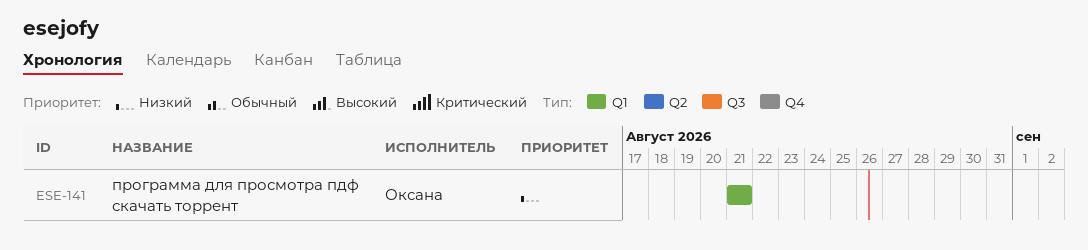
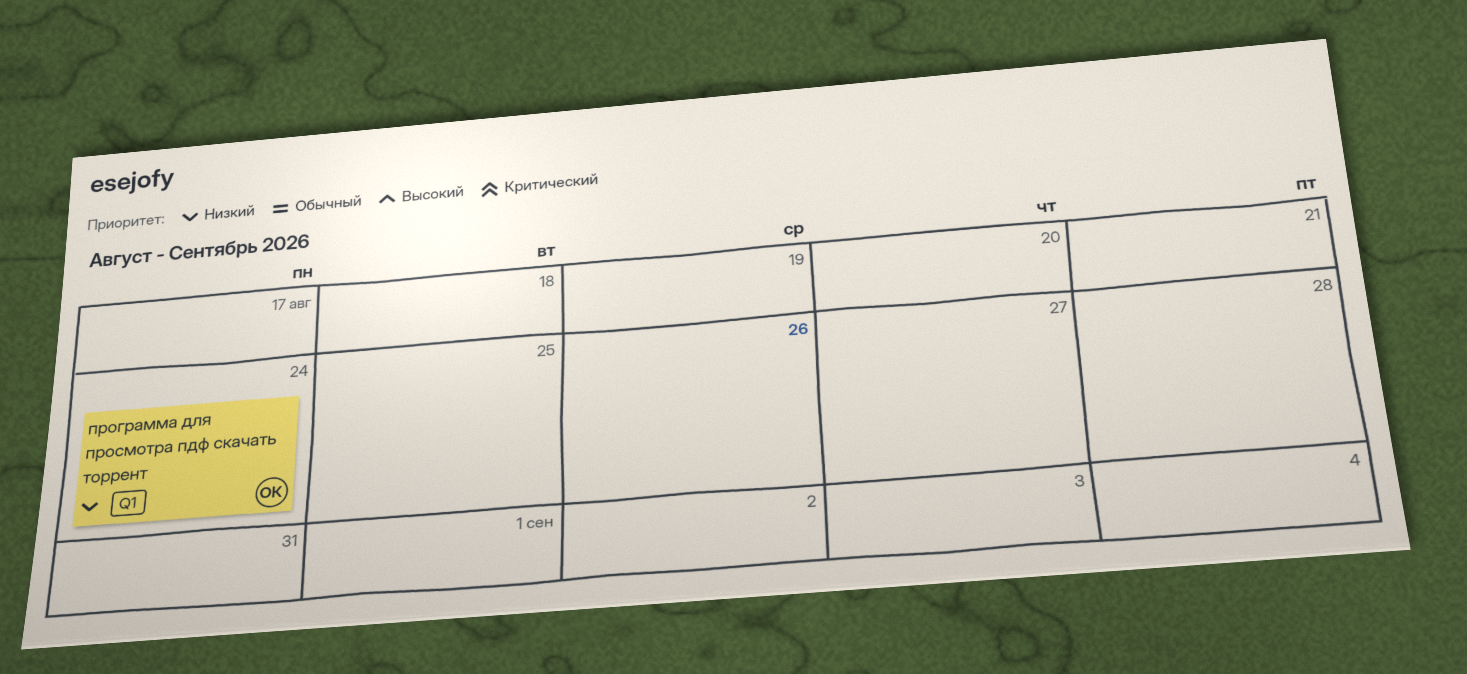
программа для просмотра пдф скачать торрент, due: Aug 21 -> Aug 24

